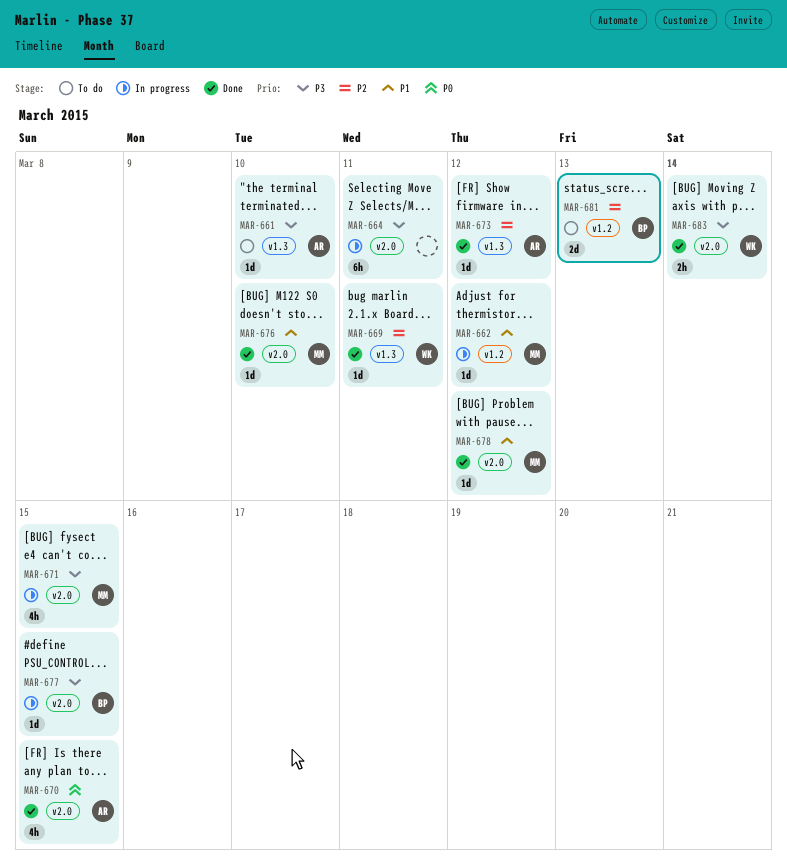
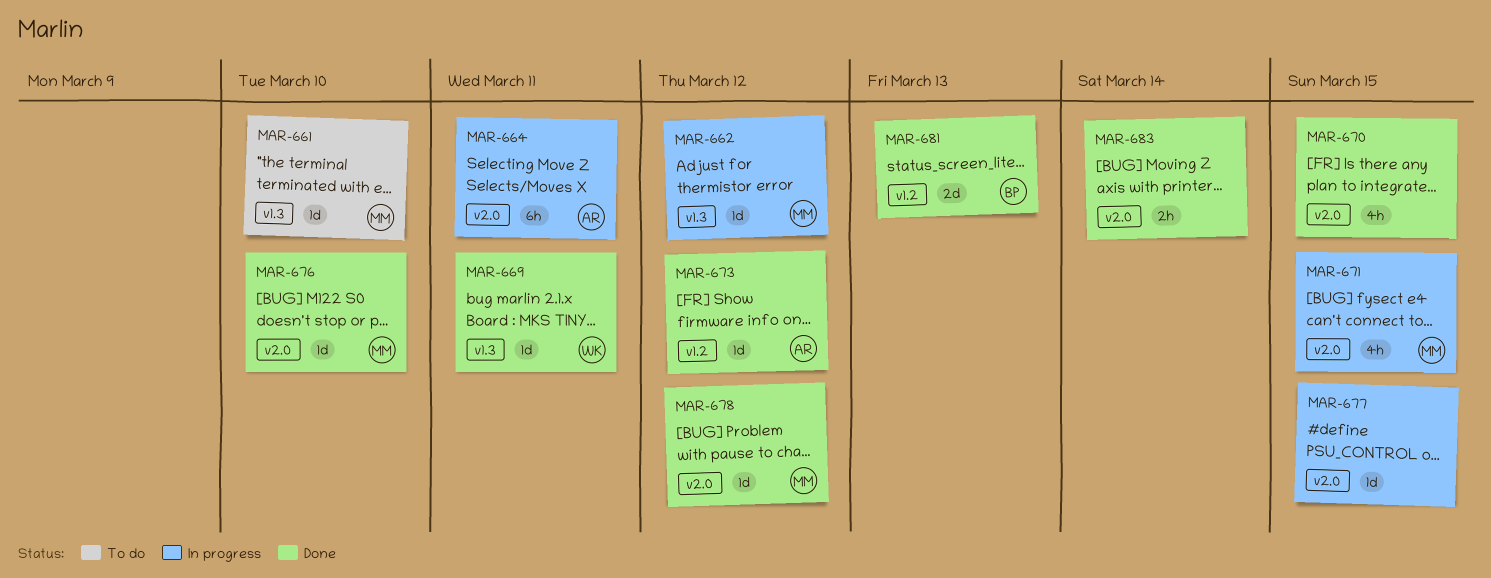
MAR-661, owner: AR -> MM
MAR-662, label: v1.2 -> v1.3
MAR-664, owner: none -> AR
MAR-670, owner: AR -> none
MAR-673, label: v1.3 -> v1.2
MAR-677, owner: BP -> none
MAR-681, status: To do -> Done
MAR-683, owner: WK -> none

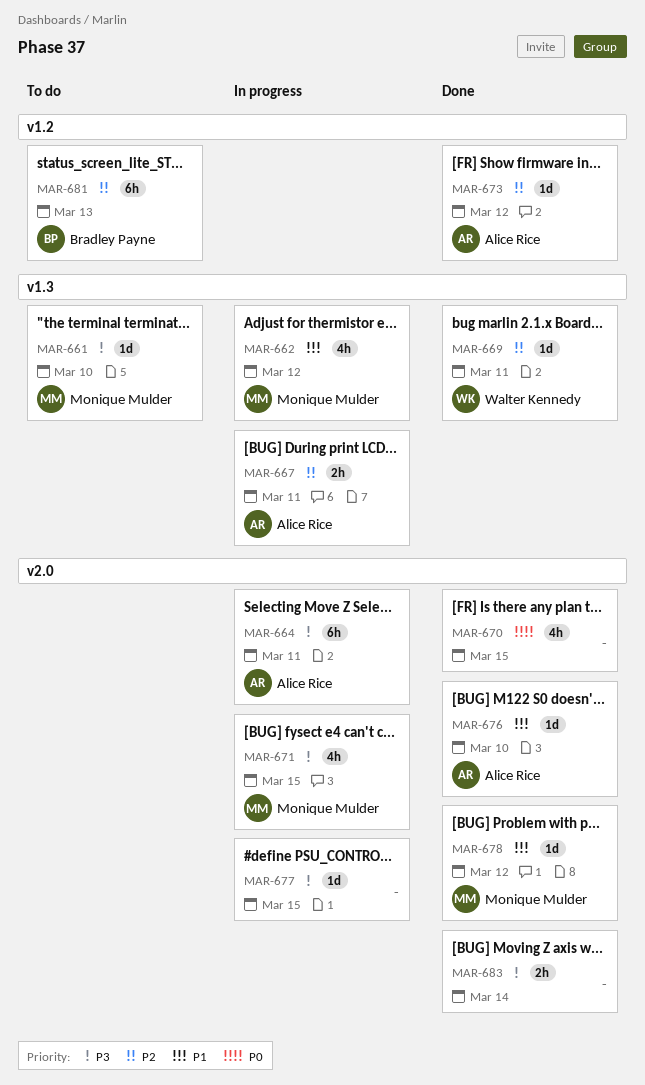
MAR-662, estimate: 1d -> 4h
MAR-667: none -> present
MAR-676, owner: Monique Mulder -> Alice Rice
MAR-681, status: Done -> To do
MAR-681, estimate: 2d -> 6h

